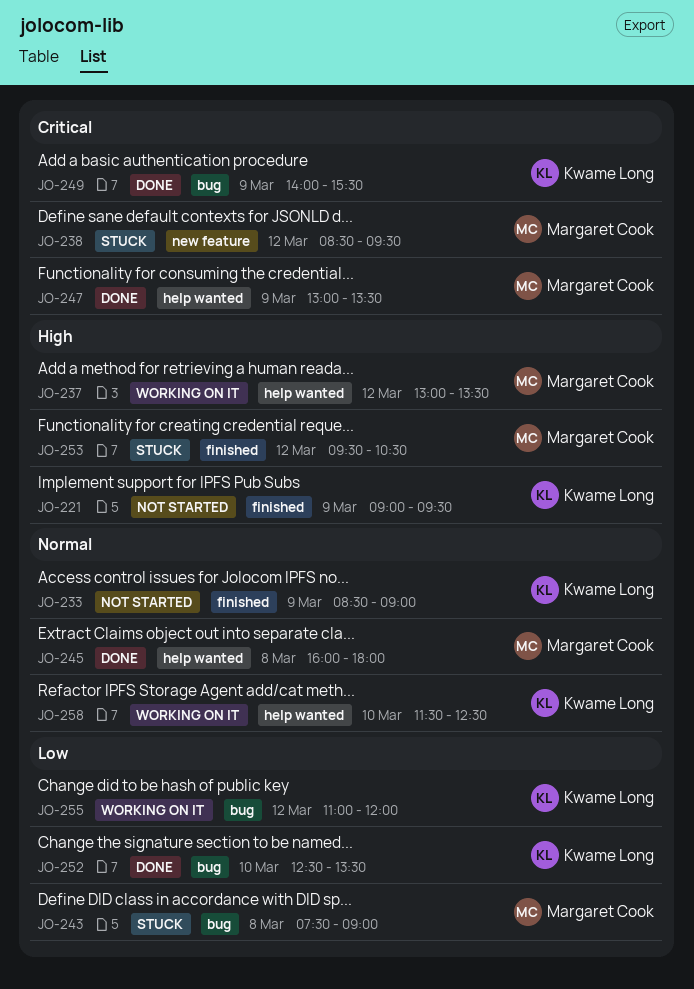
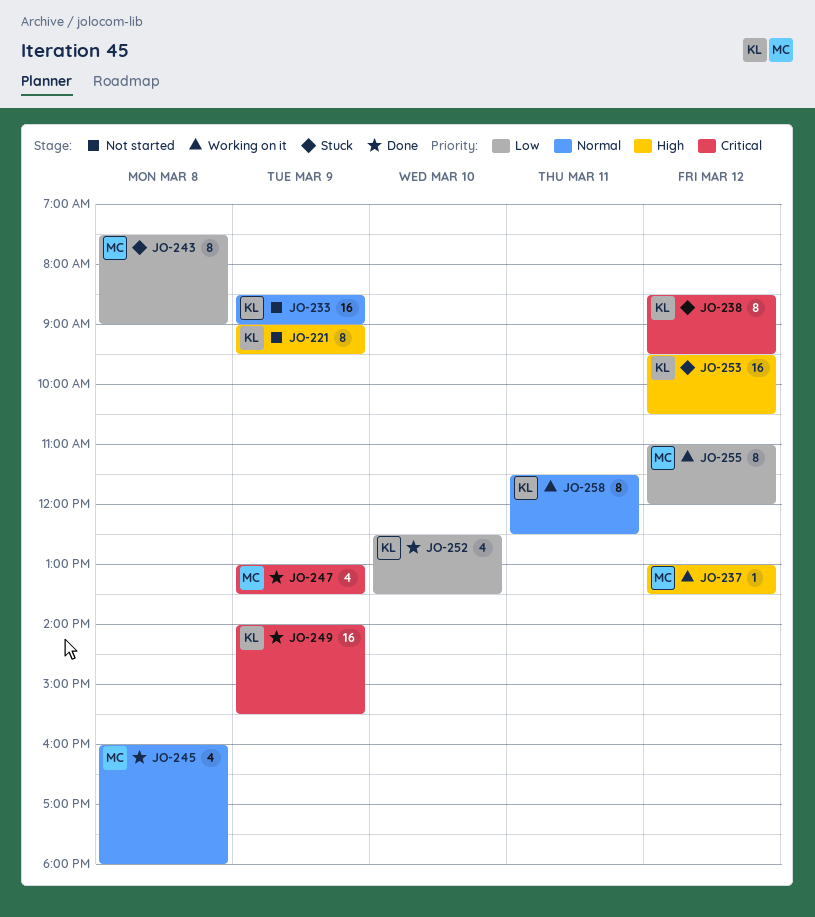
JO-238, owner: Margaret Cook -> Kwame Long
JO-253, owner: Margaret Cook -> Kwame Long
JO-255, owner: Kwame Long -> Margaret Cook
JO-258, day: Mar 10 -> Mar 11

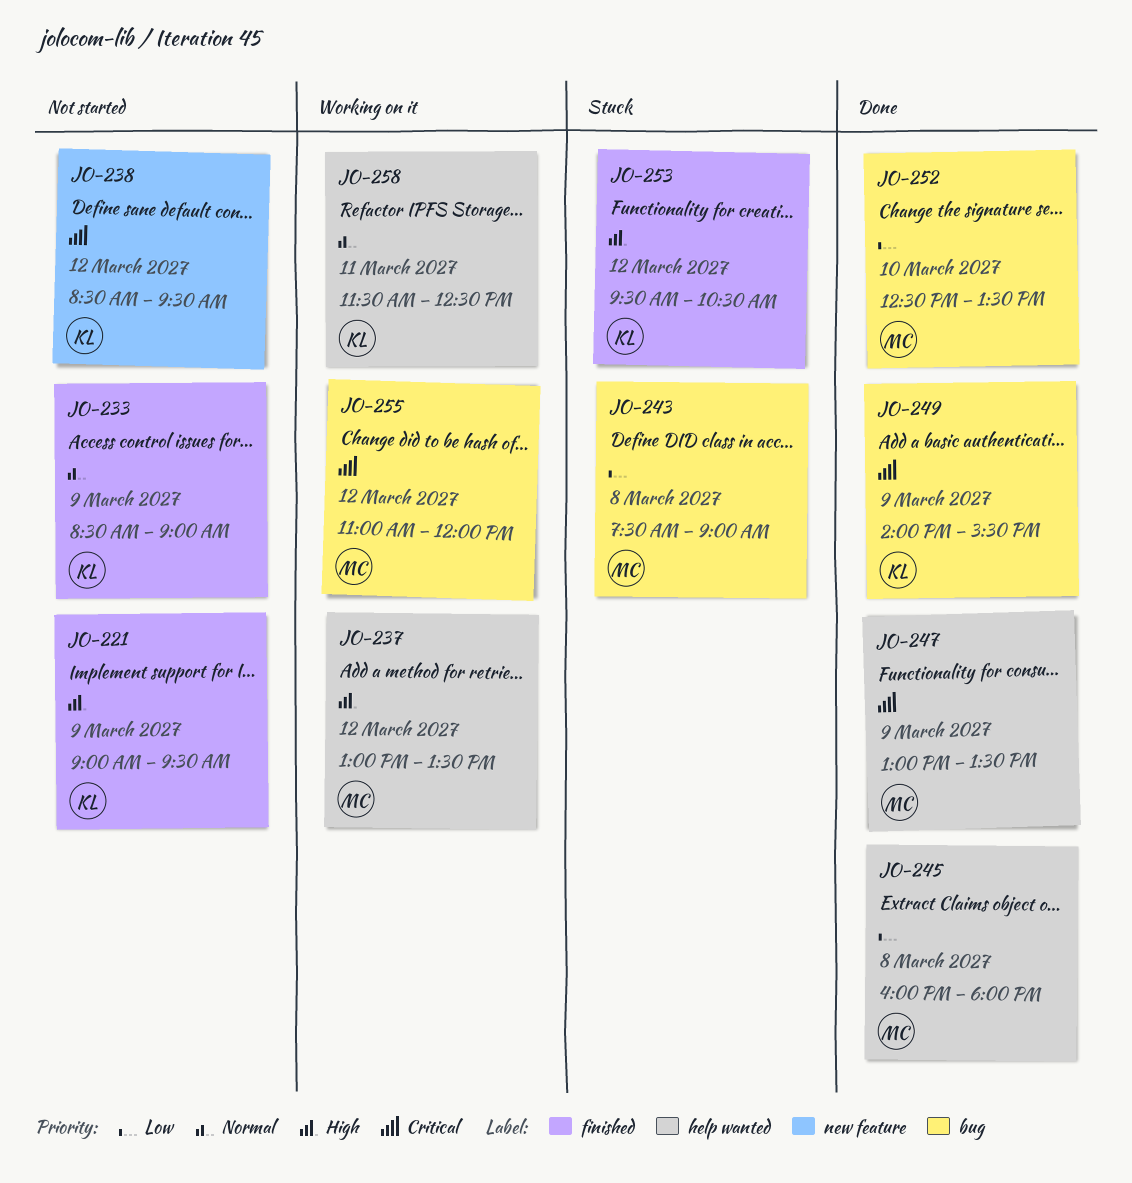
JO-238, status: Stuck -> Not started
JO-245, priority: Normal -> Low
JO-252, owner: KL -> MC
JO-255, priority: Low -> Critical

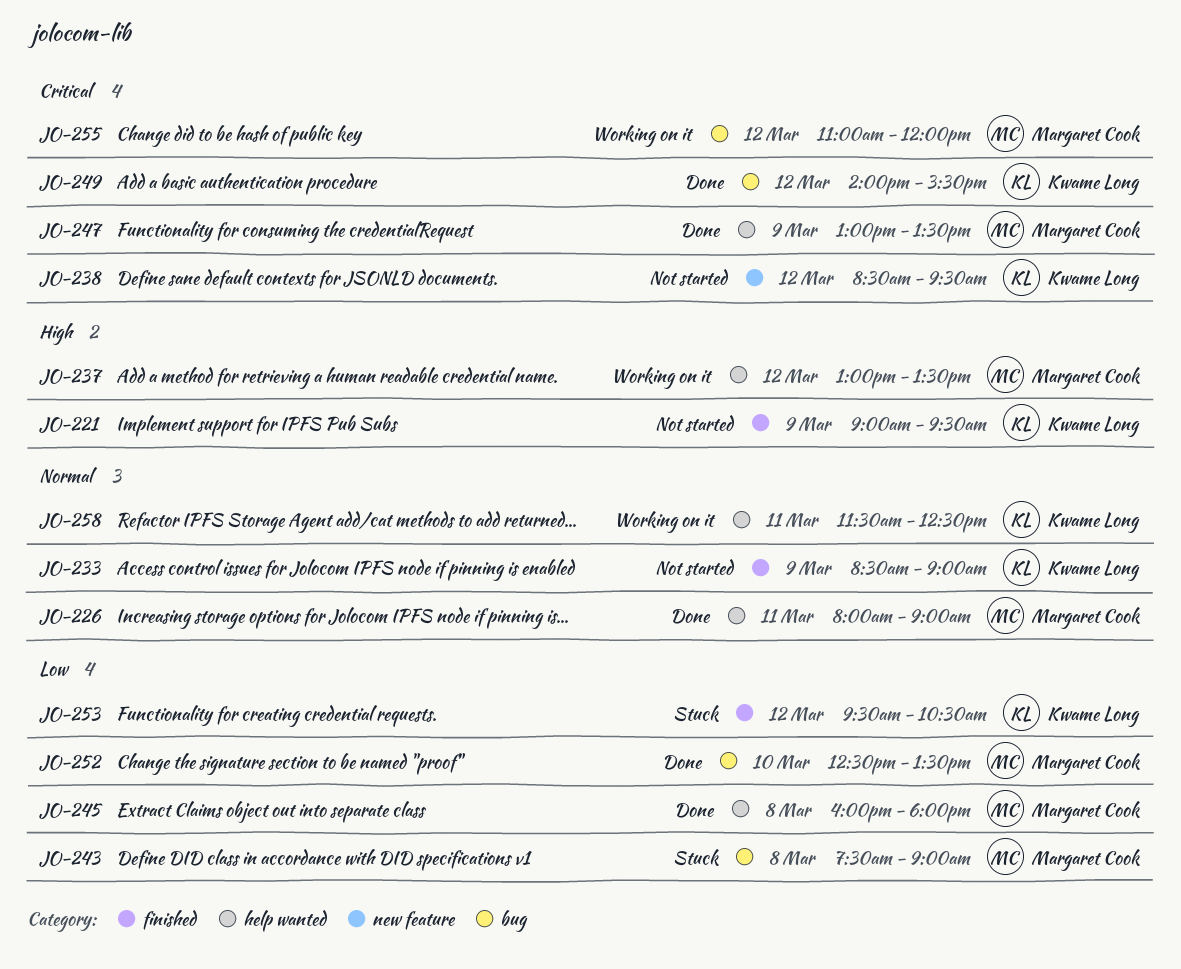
JO-226: none -> present
JO-249, day: Mar 9 -> Mar 12
JO-253, priority: High -> Low

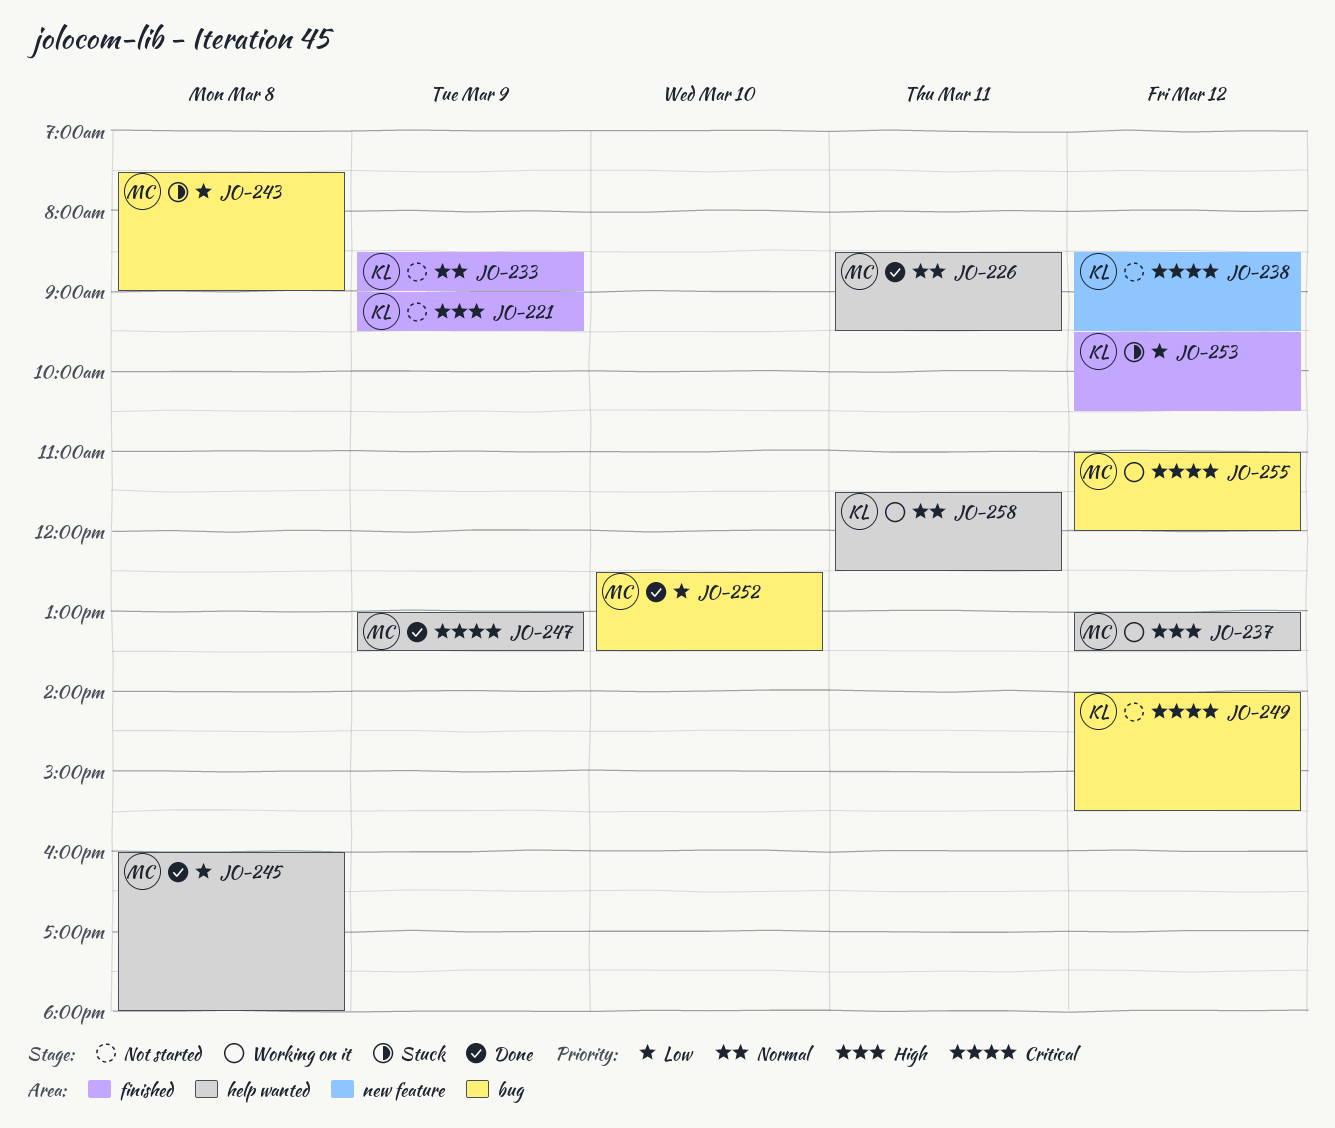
JO-226, begins: 08:00 -> 08:30
JO-226, ends: 09:00 -> 09:30
JO-249, status: Done -> Not started

